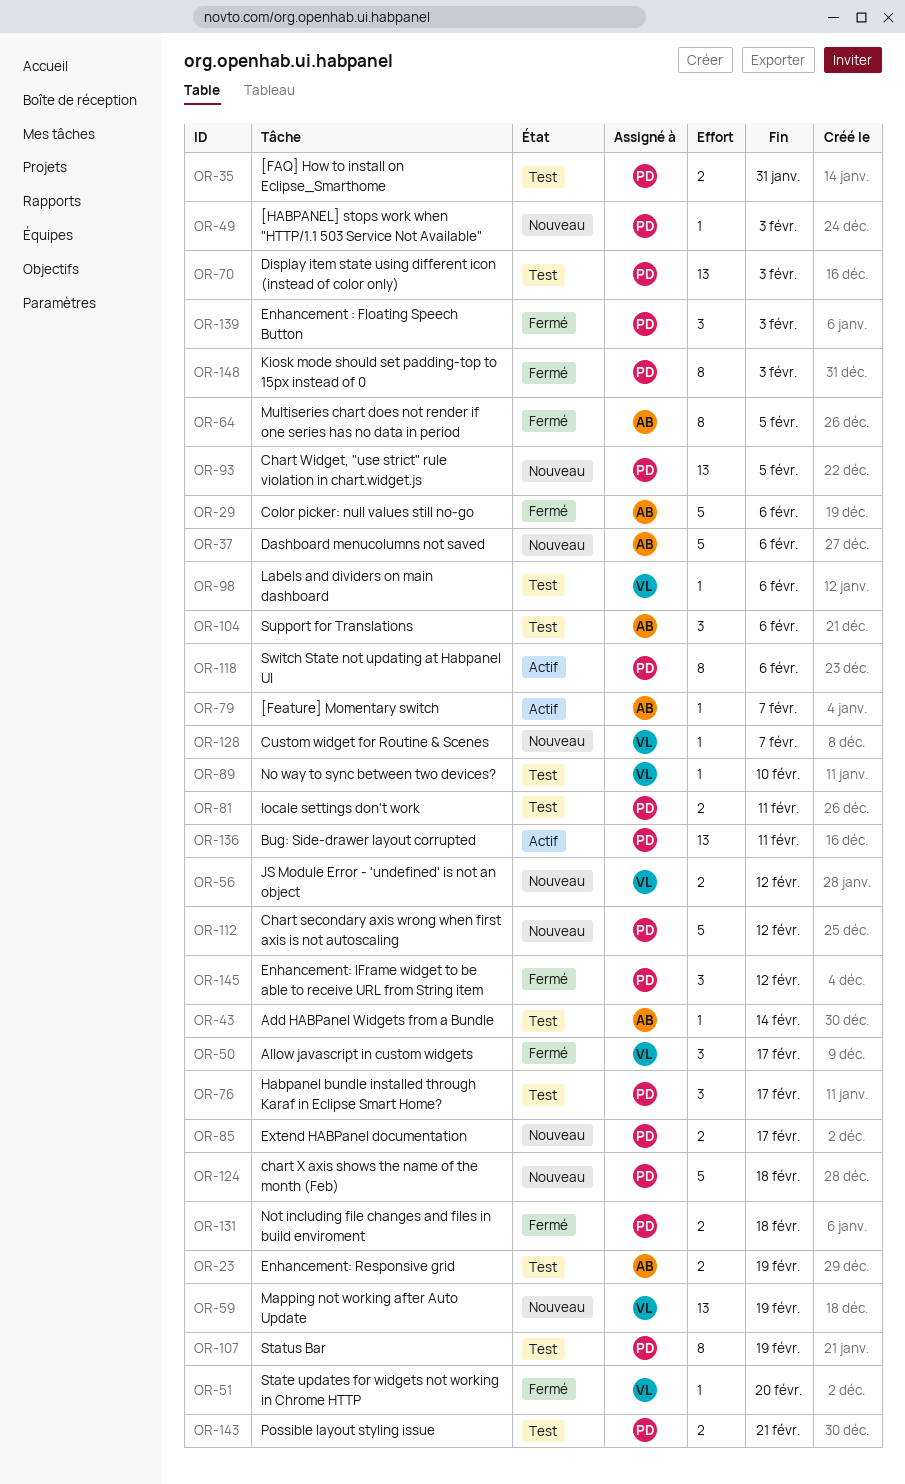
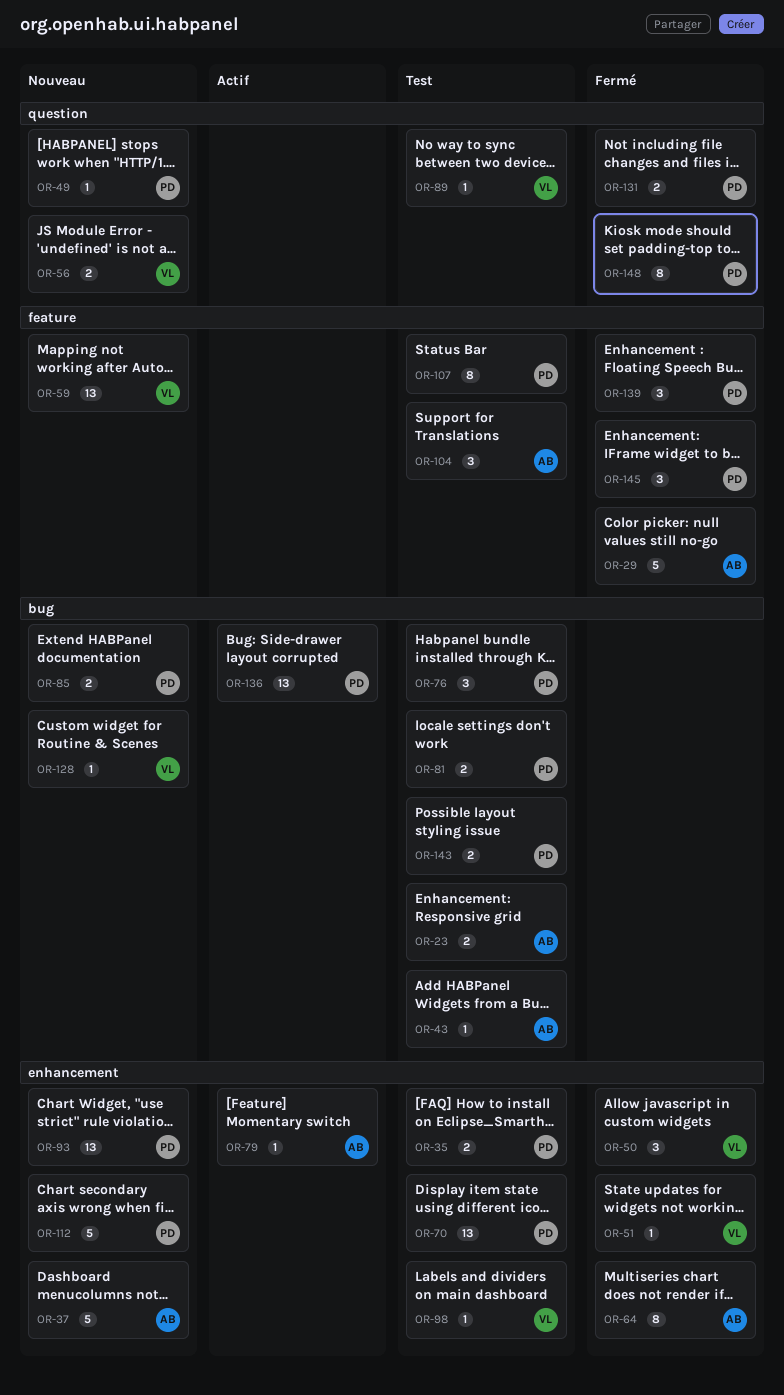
OR-118: present -> none
OR-124: present -> none

